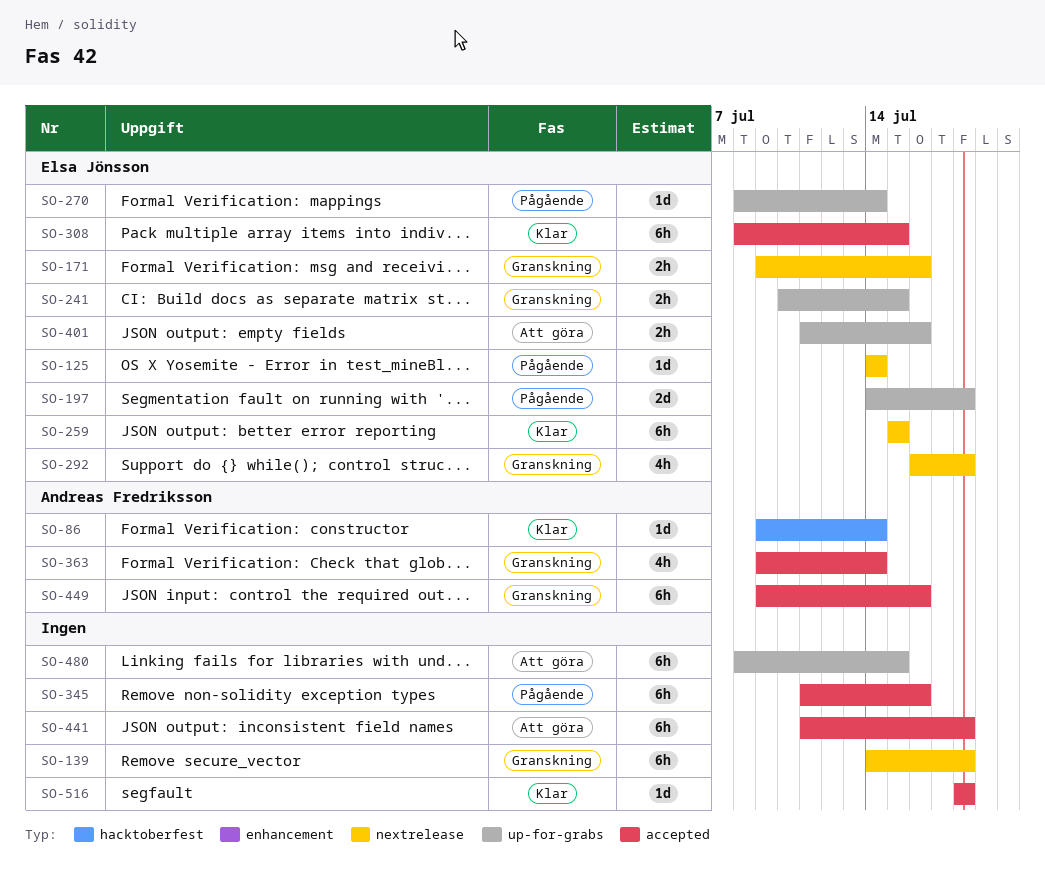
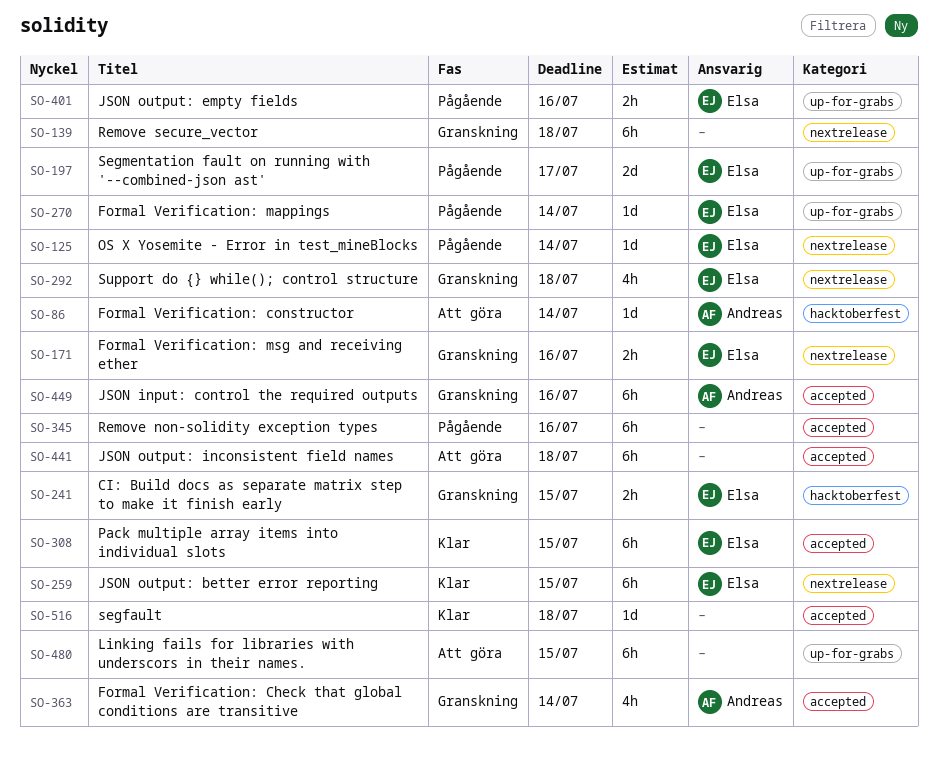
SO-86, status: Klar -> Att göra
SO-197, due: Jul 18 -> Jul 17
SO-241, label: up-for-grabs -> hacktoberfest
SO-401, status: Att göra -> Pågående

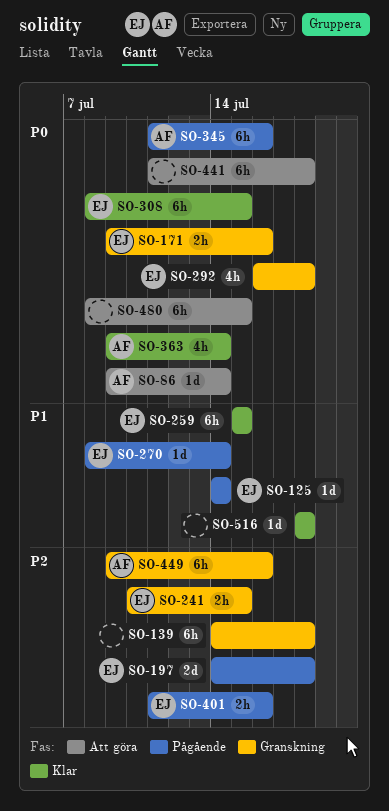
SO-197, due: Jul 17 -> Jul 18
SO-345, owner: none -> Andreas
SO-363, status: Granskning -> Klar

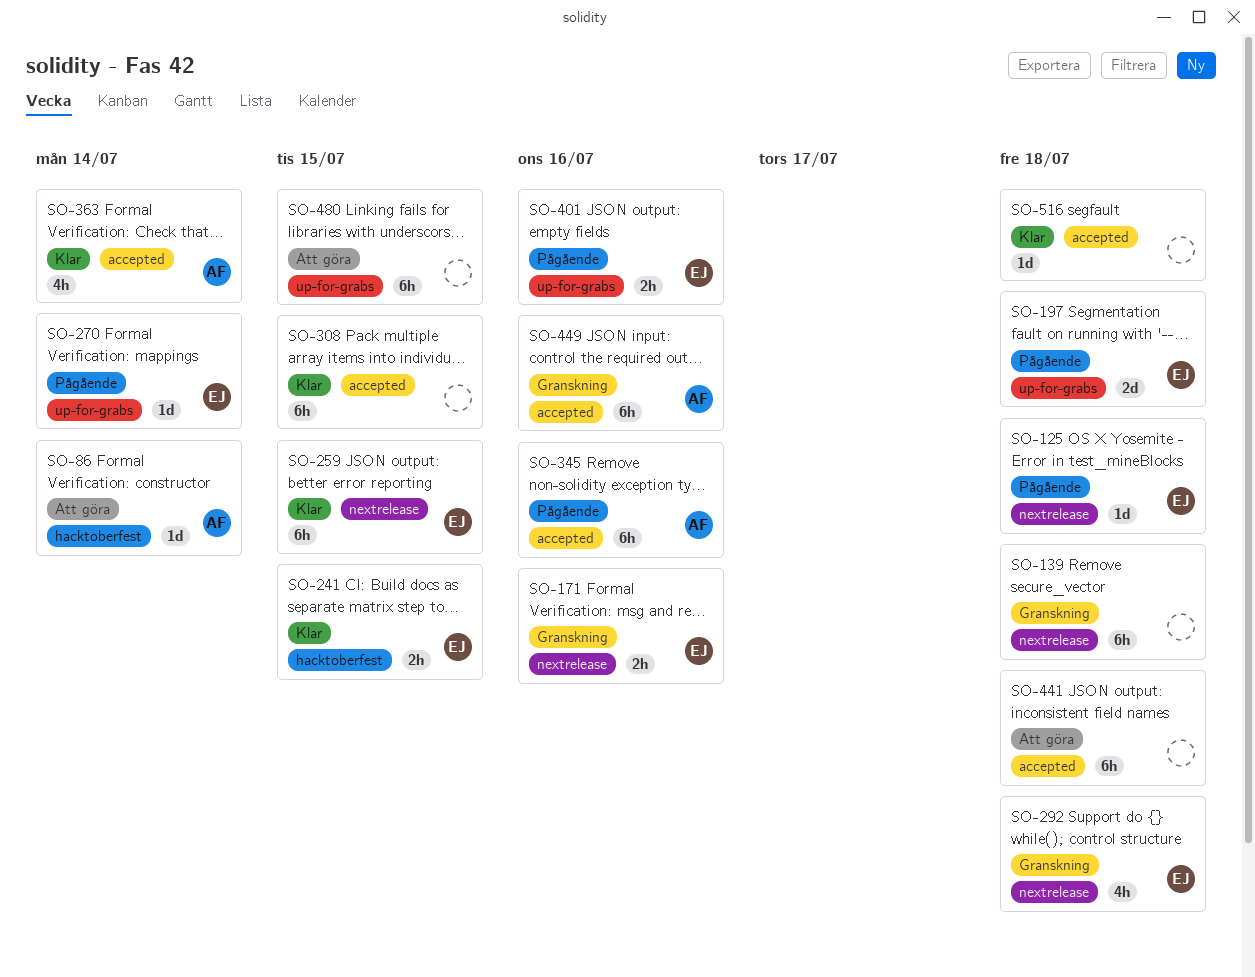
SO-125, due: Jul 14 -> Jul 18
SO-241, status: Granskning -> Klar
SO-308, owner: EJ -> none

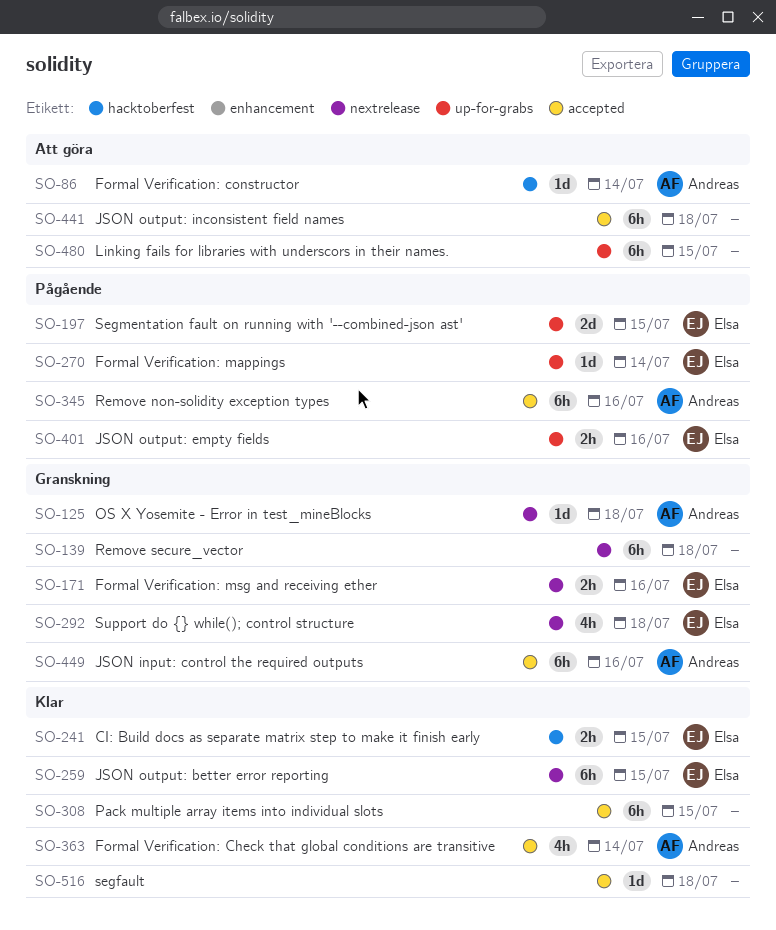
SO-125, status: Pågående -> Granskning
SO-125, owner: Elsa -> Andreas
SO-197, due: Jul 18 -> Jul 15

